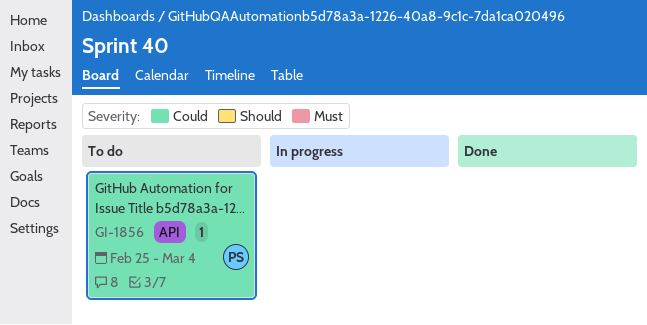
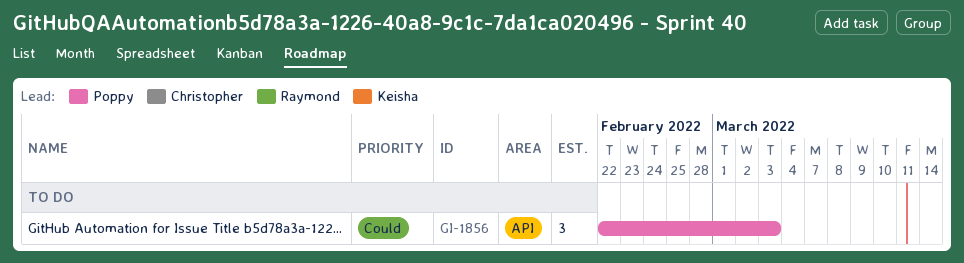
GI-1856, estimate: 1 -> 3
GI-1856, start: Feb 25 -> Feb 22
GI-1856, due: Mar 4 -> Mar 3

